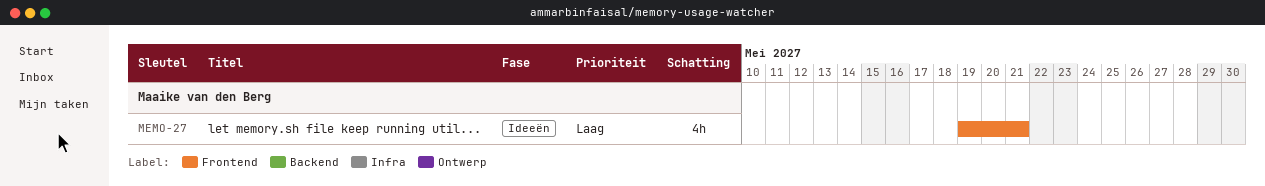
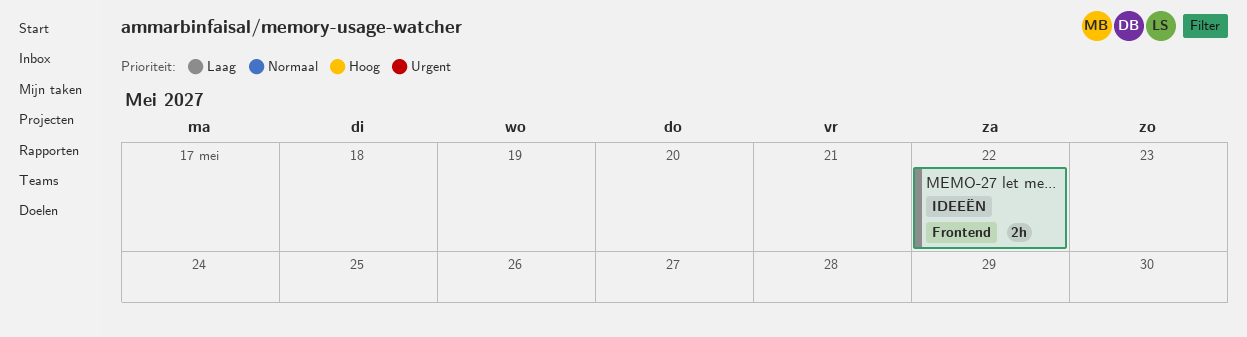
MEMO-27, estimate: 4h -> 2h
MEMO-27, due: May 21 -> May 22

